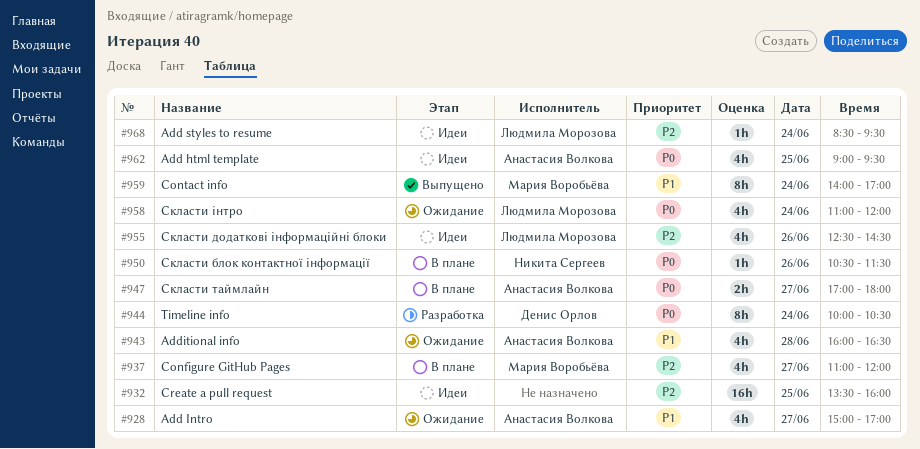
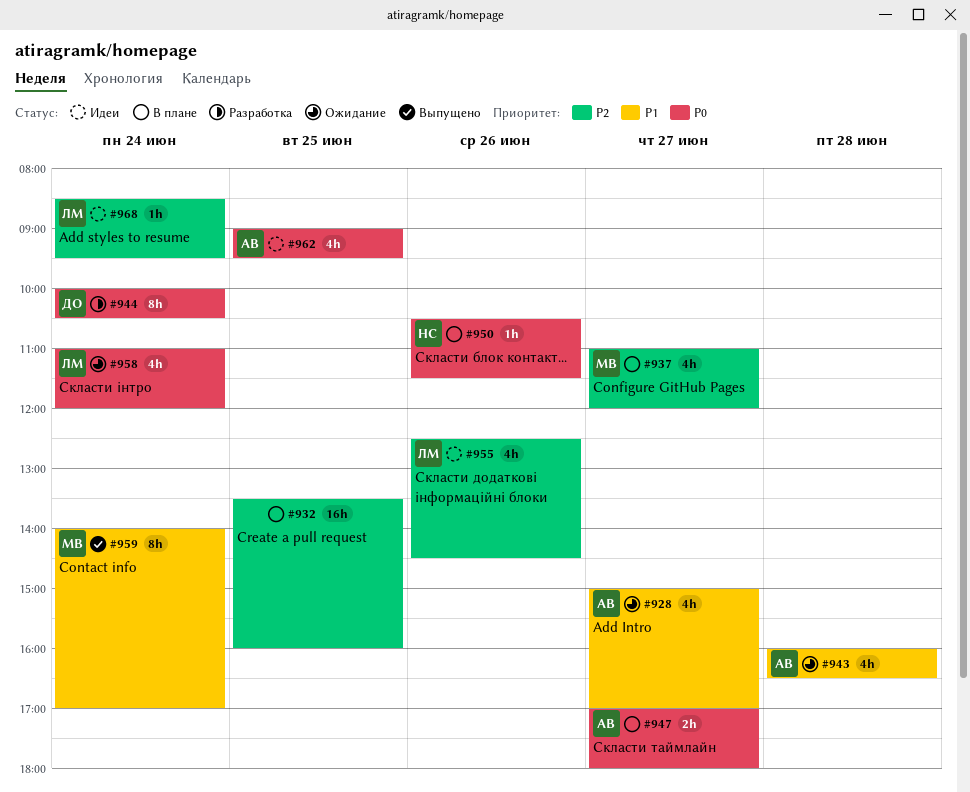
#932, status: Идеи -> В плане

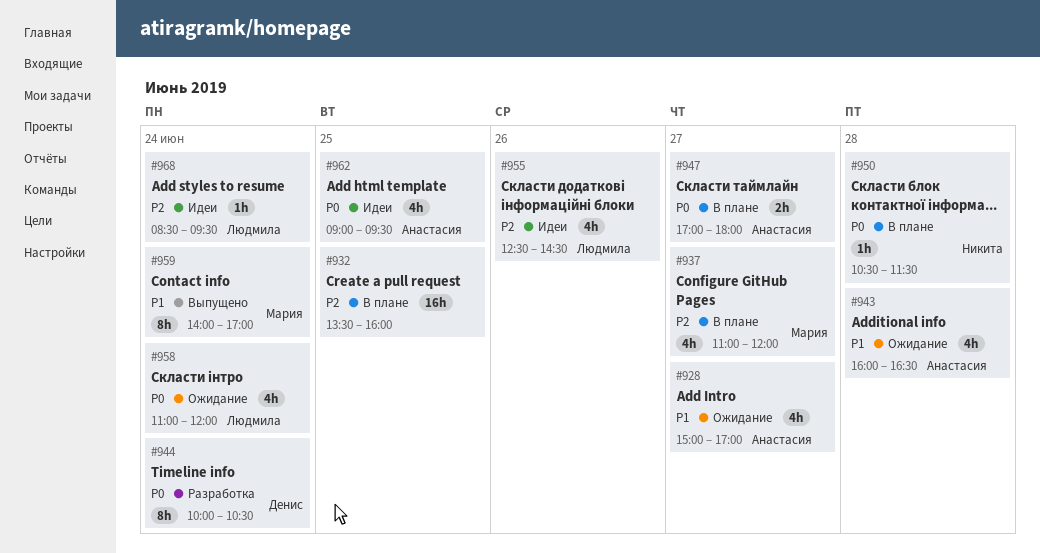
#950, day: Jun 26 -> Jun 28

